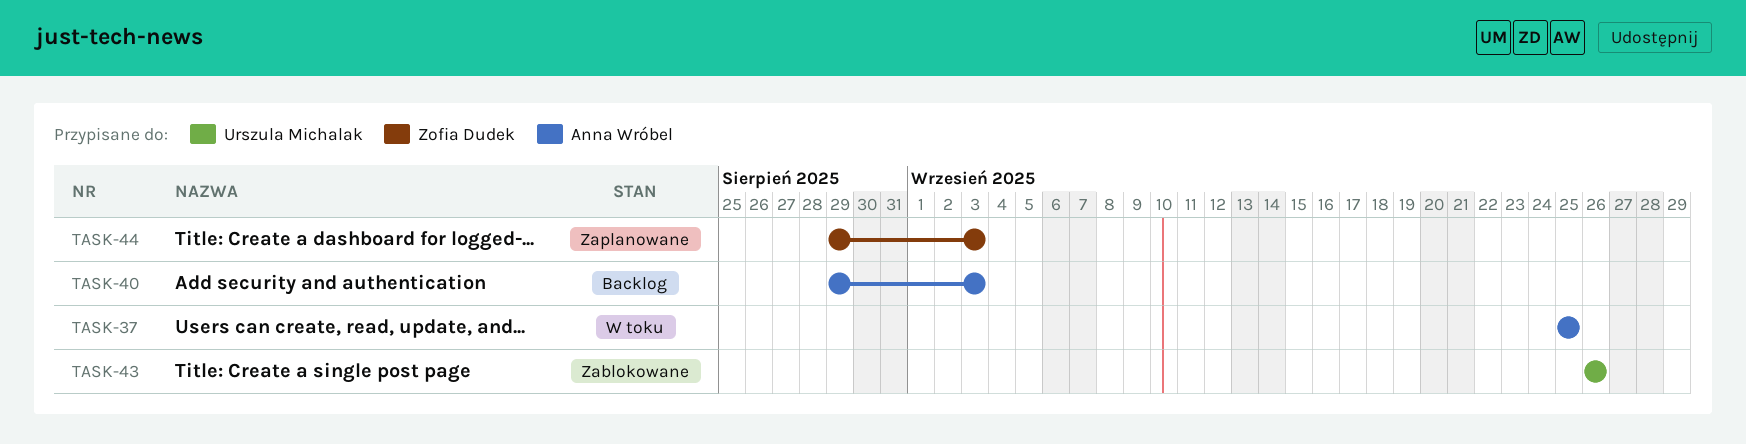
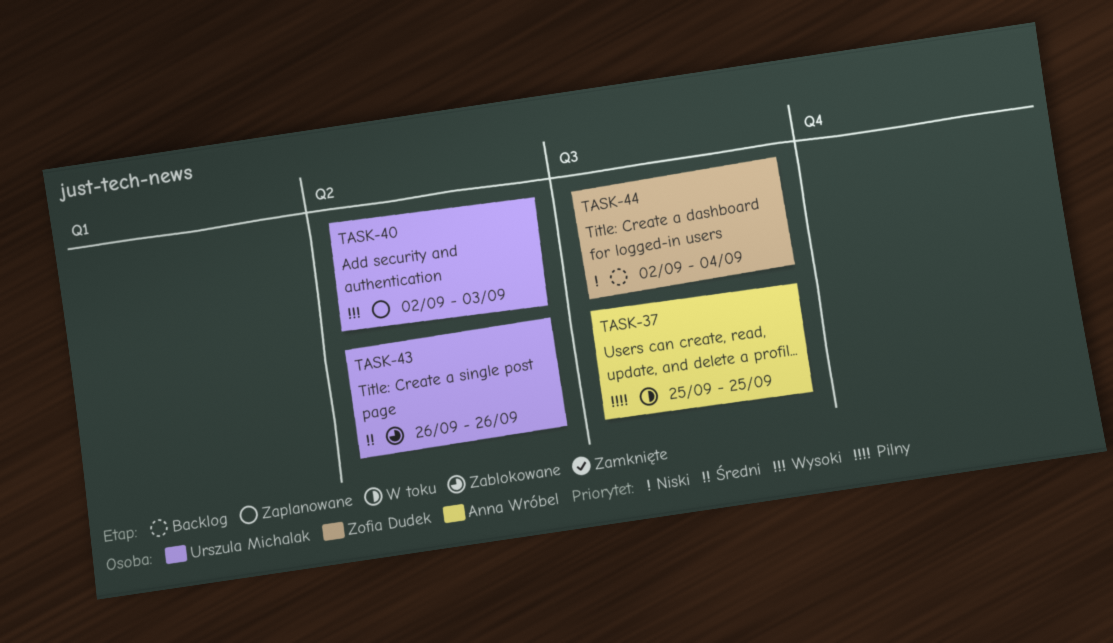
TASK-40, status: Backlog -> Zaplanowane
TASK-40, owner: Anna Wróbel -> Urszula Michalak
TASK-40, start: Aug 29 -> Sep 2
TASK-44, status: Zaplanowane -> Backlog
TASK-44, start: Aug 29 -> Sep 2
TASK-44, due: Sep 3 -> Sep 4

